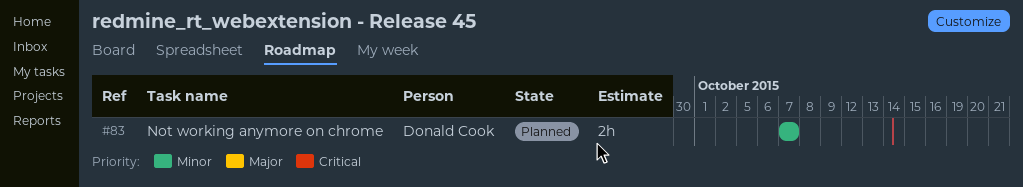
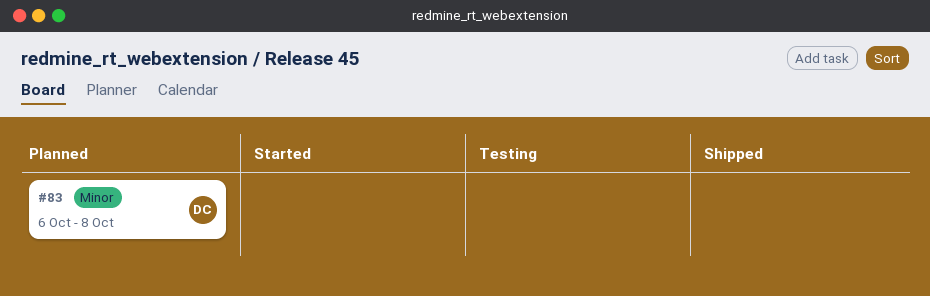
#83, start: Oct 7 -> Oct 6
#83, due: Oct 7 -> Oct 8

